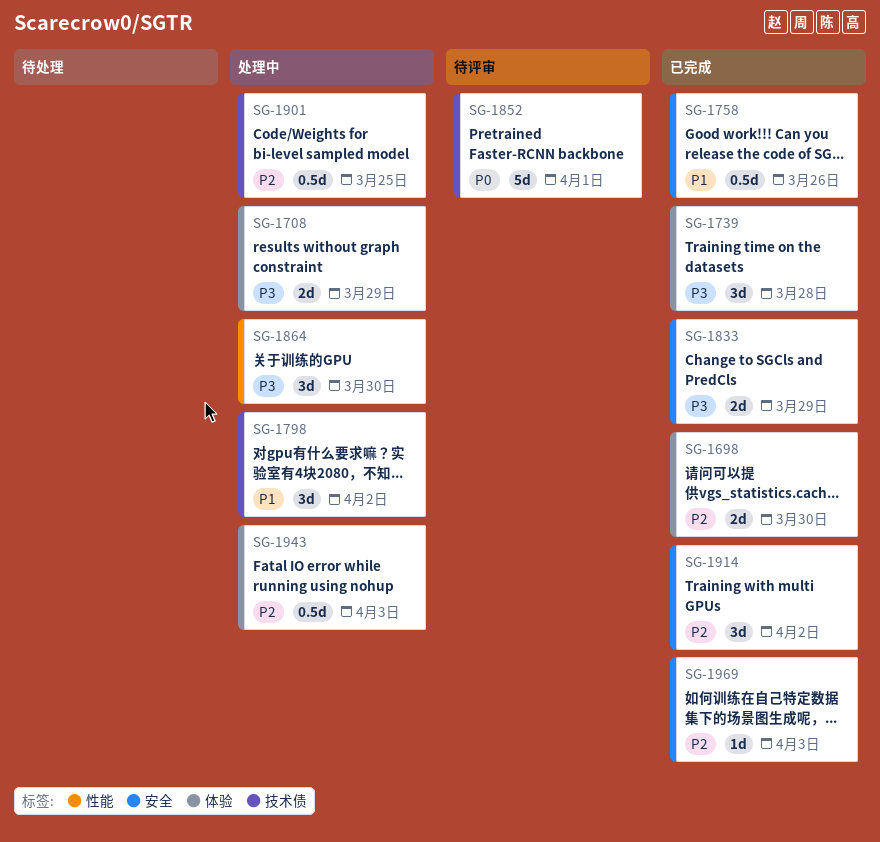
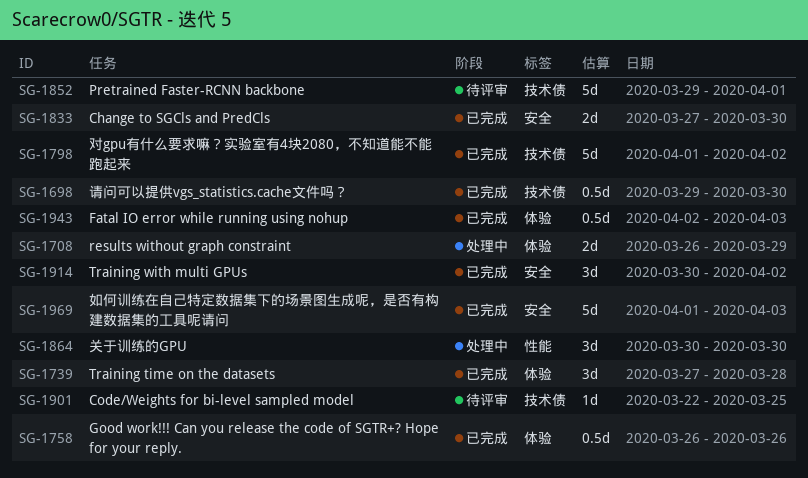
SG-1698, label: 体验 -> 技术债
SG-1698, estimate: 2d -> 0.5d
SG-1758, label: 安全 -> 体验
SG-1798, status: 处理中 -> 已完成
SG-1798, estimate: 3d -> 5d
SG-1833, due: Mar 29 -> Mar 30
SG-1901, status: 处理中 -> 待评审
SG-1901, estimate: 0.5d -> 1d
SG-1943, status: 处理中 -> 已完成
SG-1969, estimate: 1d -> 5d

